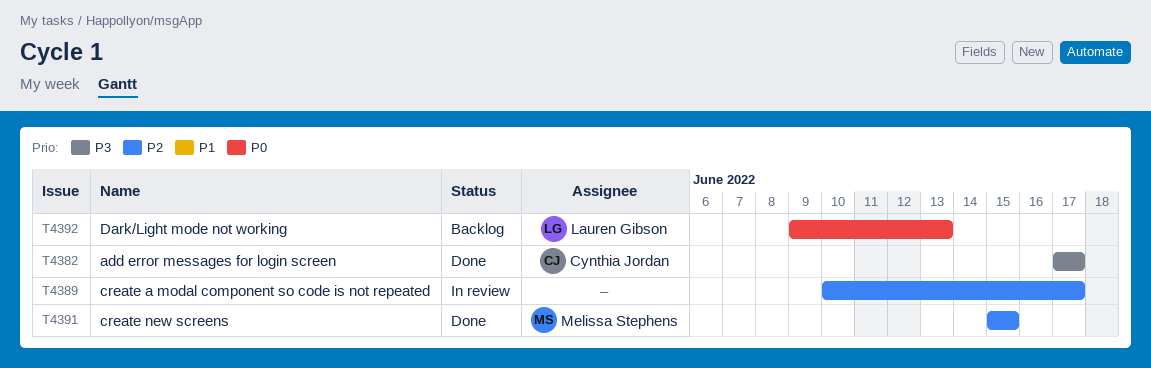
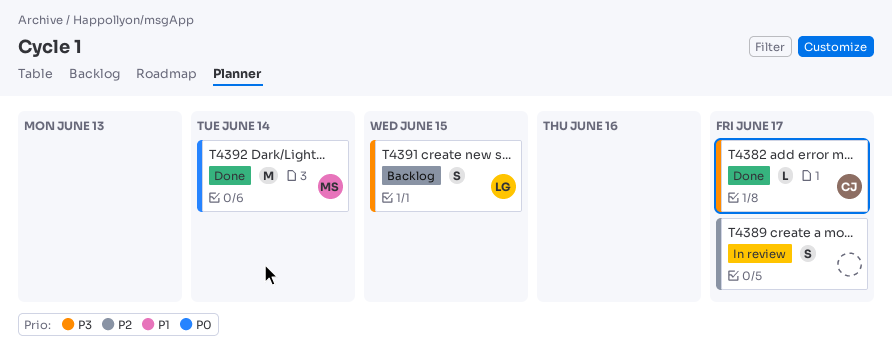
T4391, status: Done -> Backlog
T4391, owner: Melissa Stephens -> Lauren Gibson
T4391, priority: P2 -> P3
T4392, status: Backlog -> Done
T4392, owner: Lauren Gibson -> Melissa Stephens
T4392, due: Jun 13 -> Jun 14

